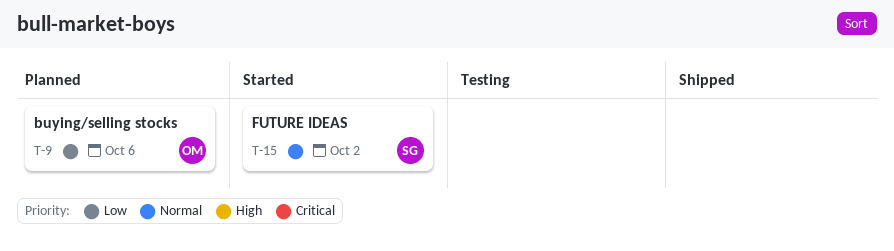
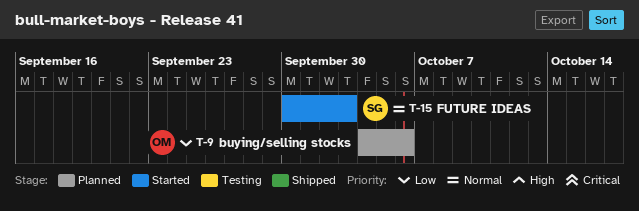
T-15, due: Oct 2 -> Oct 3

